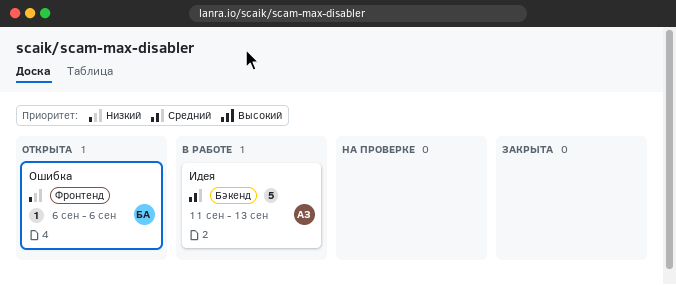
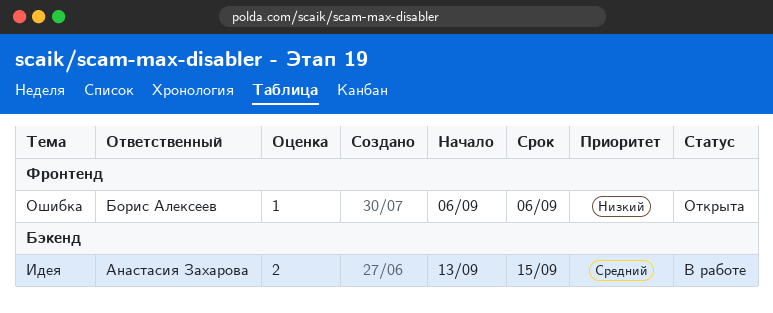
Идея, estimate: 5 -> 2
Идея, start: Sep 11 -> Sep 13
Идея, due: Sep 13 -> Sep 15

